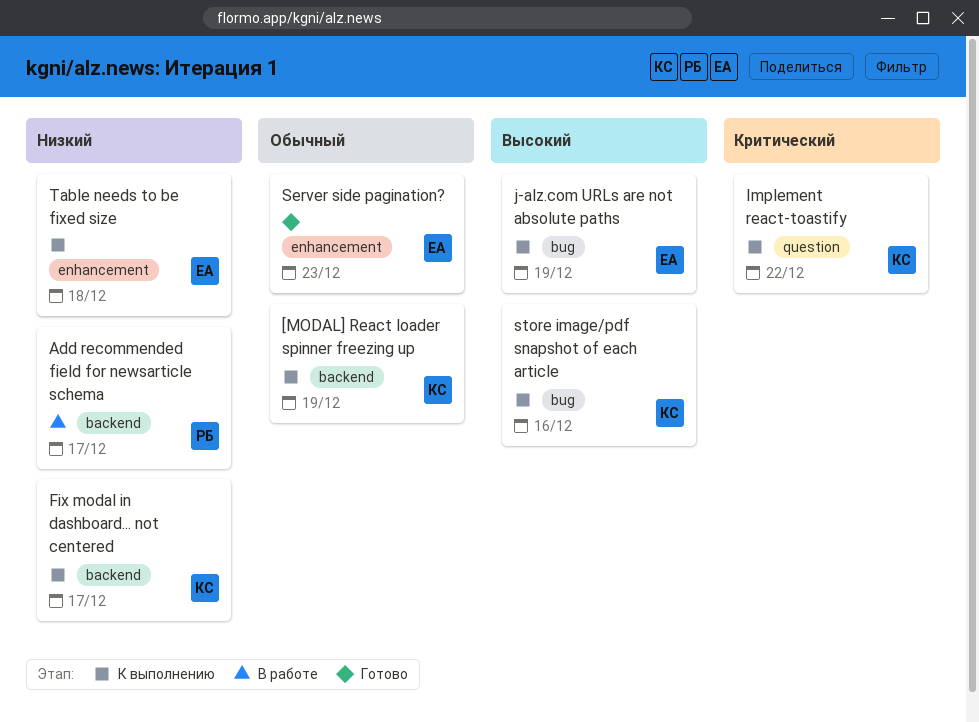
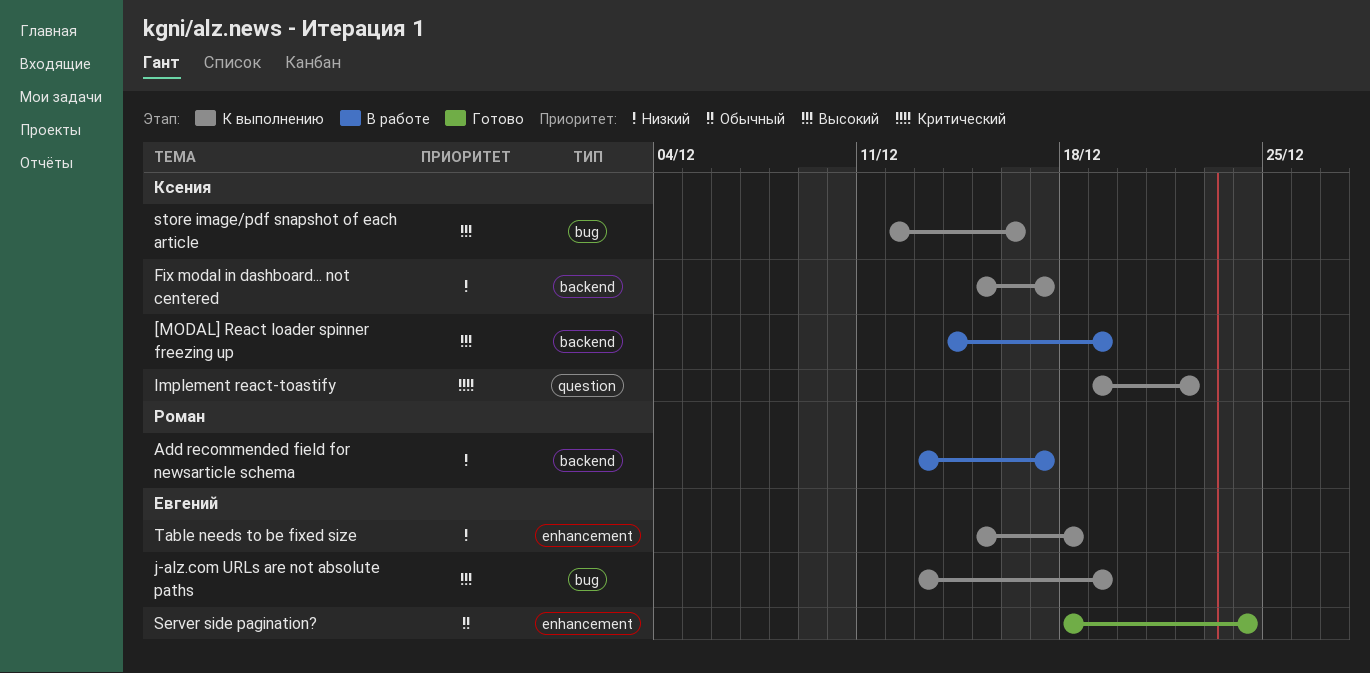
[MODAL] React loader spinner freezing up, status: К выполнению -> В работе
[MODAL] React loader spinner freezing up, priority: Обычный -> Высокий
Server side pagination?, due: Dec 23 -> Dec 24

